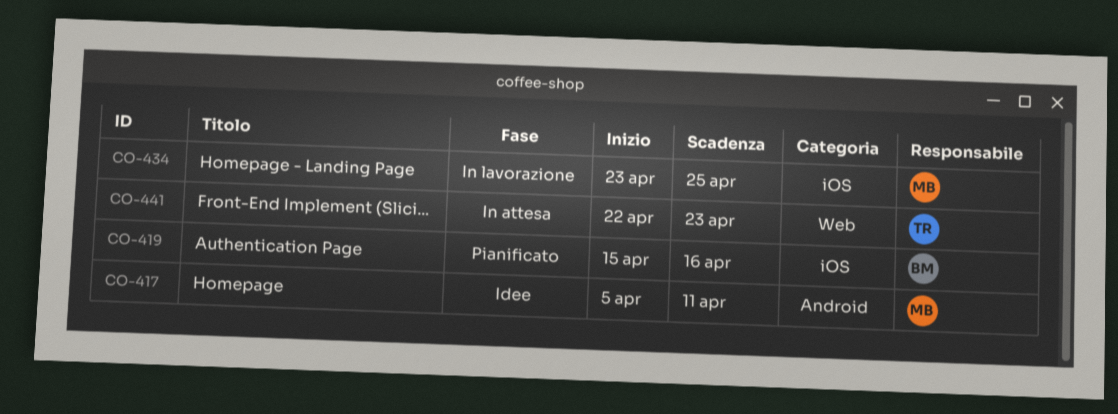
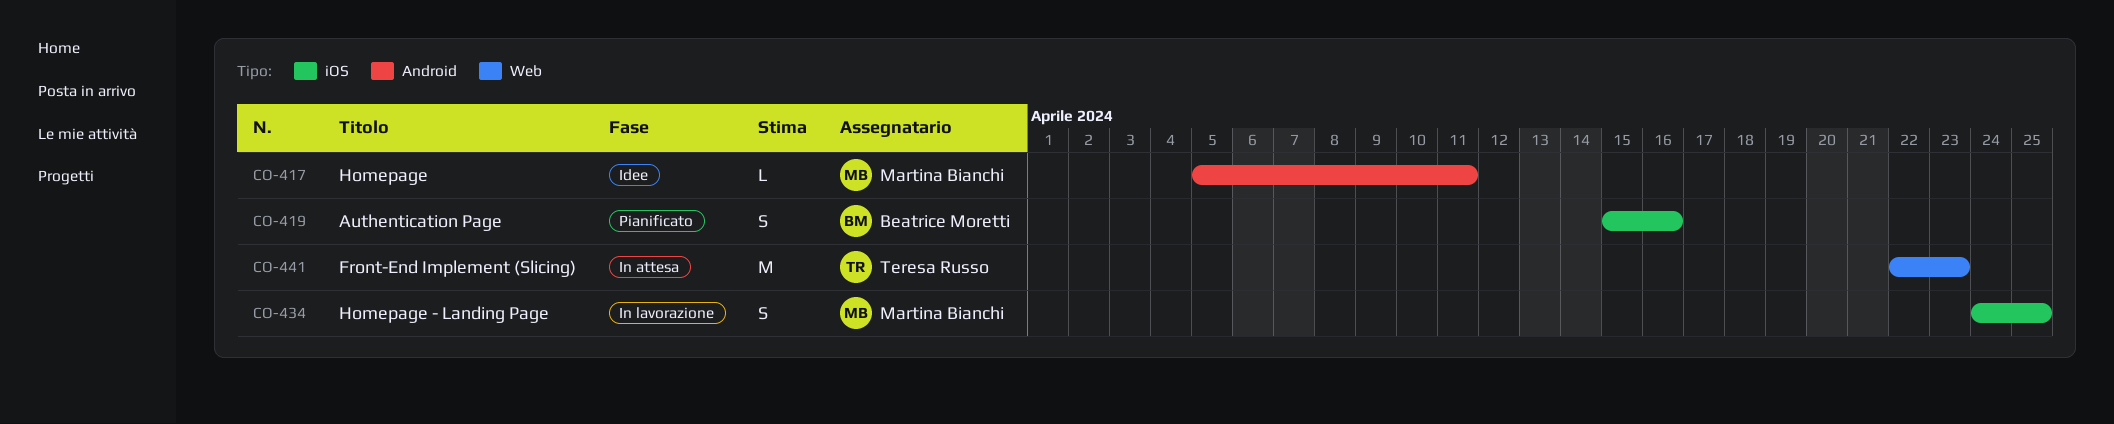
CO-434, start: Apr 23 -> Apr 24

